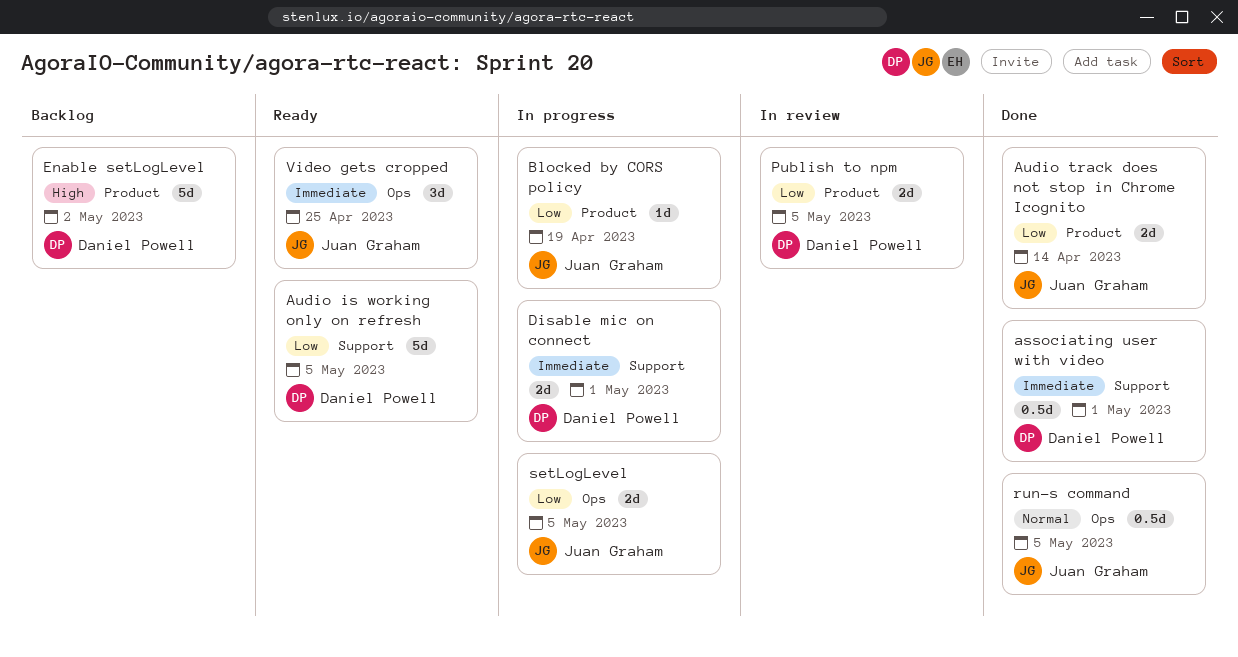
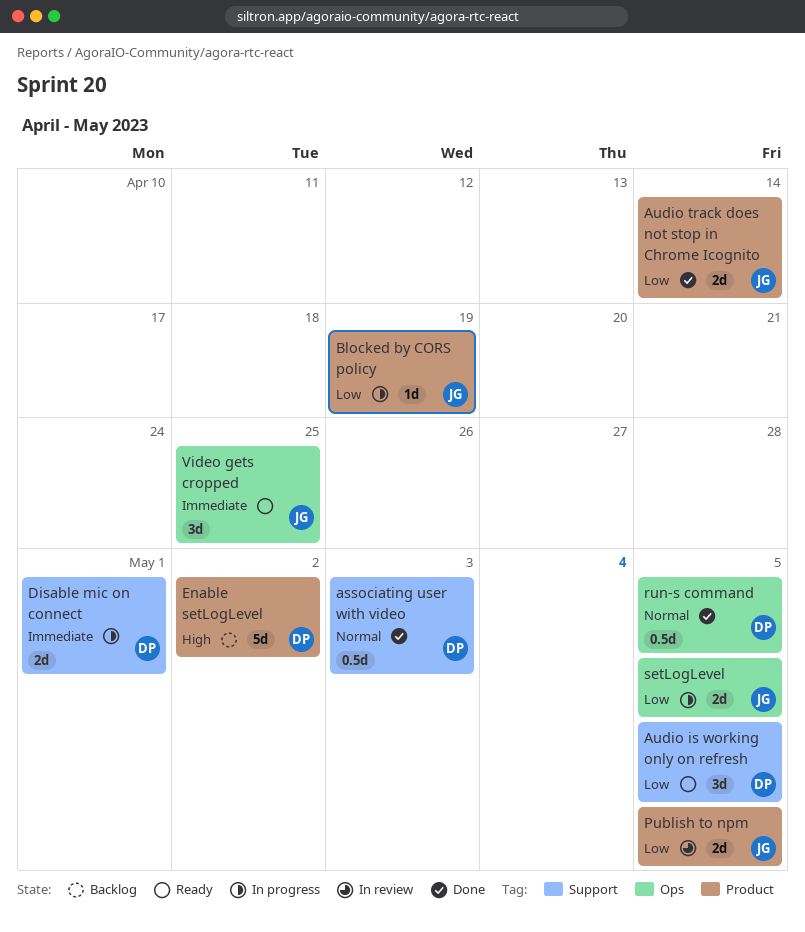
associating user with video, priority: Immediate -> Normal
associating user with video, due: May 1 -> May 3
Audio is working only on refresh, estimate: 5d -> 3d
Publish to npm, owner: Daniel Powell -> Juan Graham
run-s command, owner: Juan Graham -> Daniel Powell

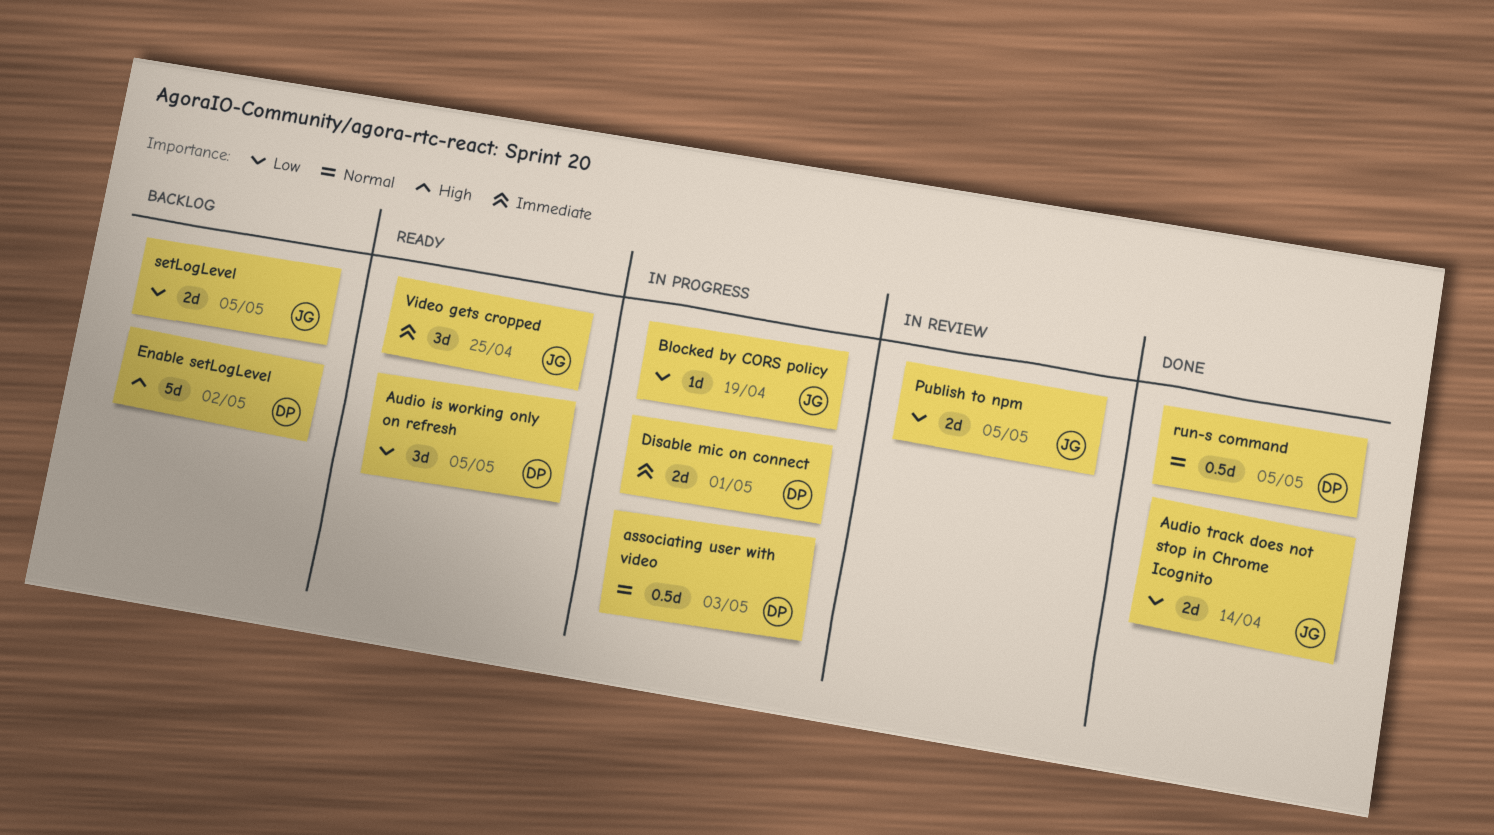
associating user with video, status: Done -> In progress
setLogLevel, status: In progress -> Backlog

